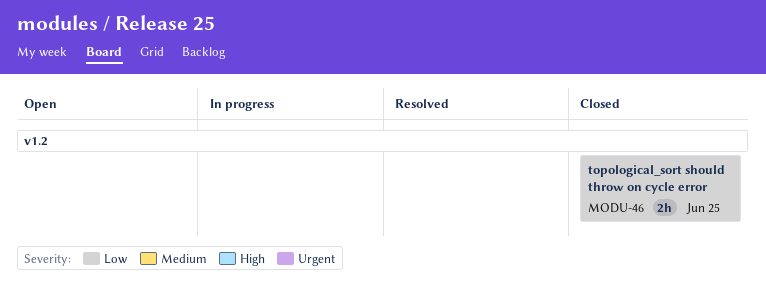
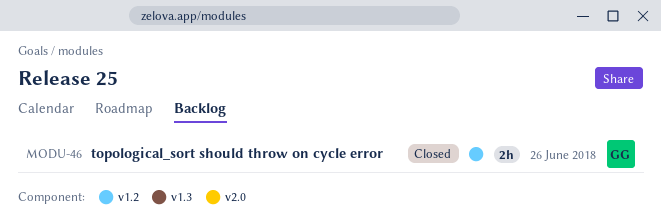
MODU-46, due: Jun 25 -> Jun 26

